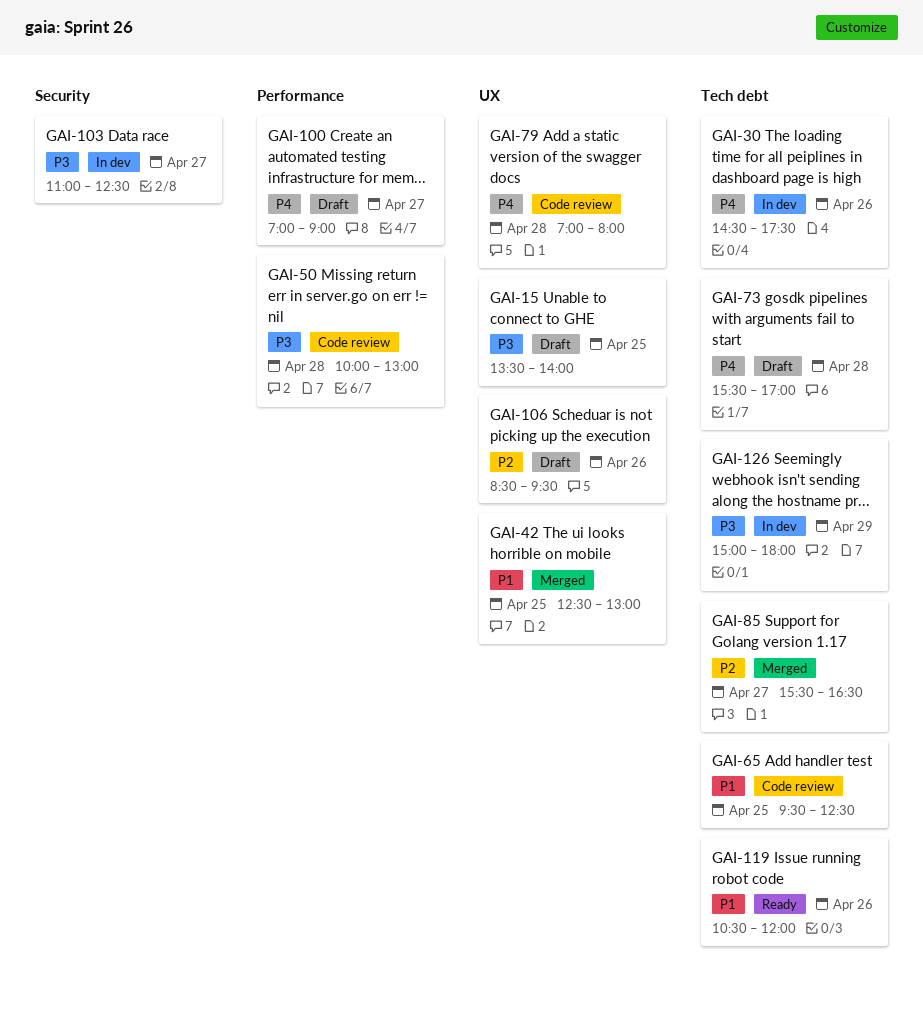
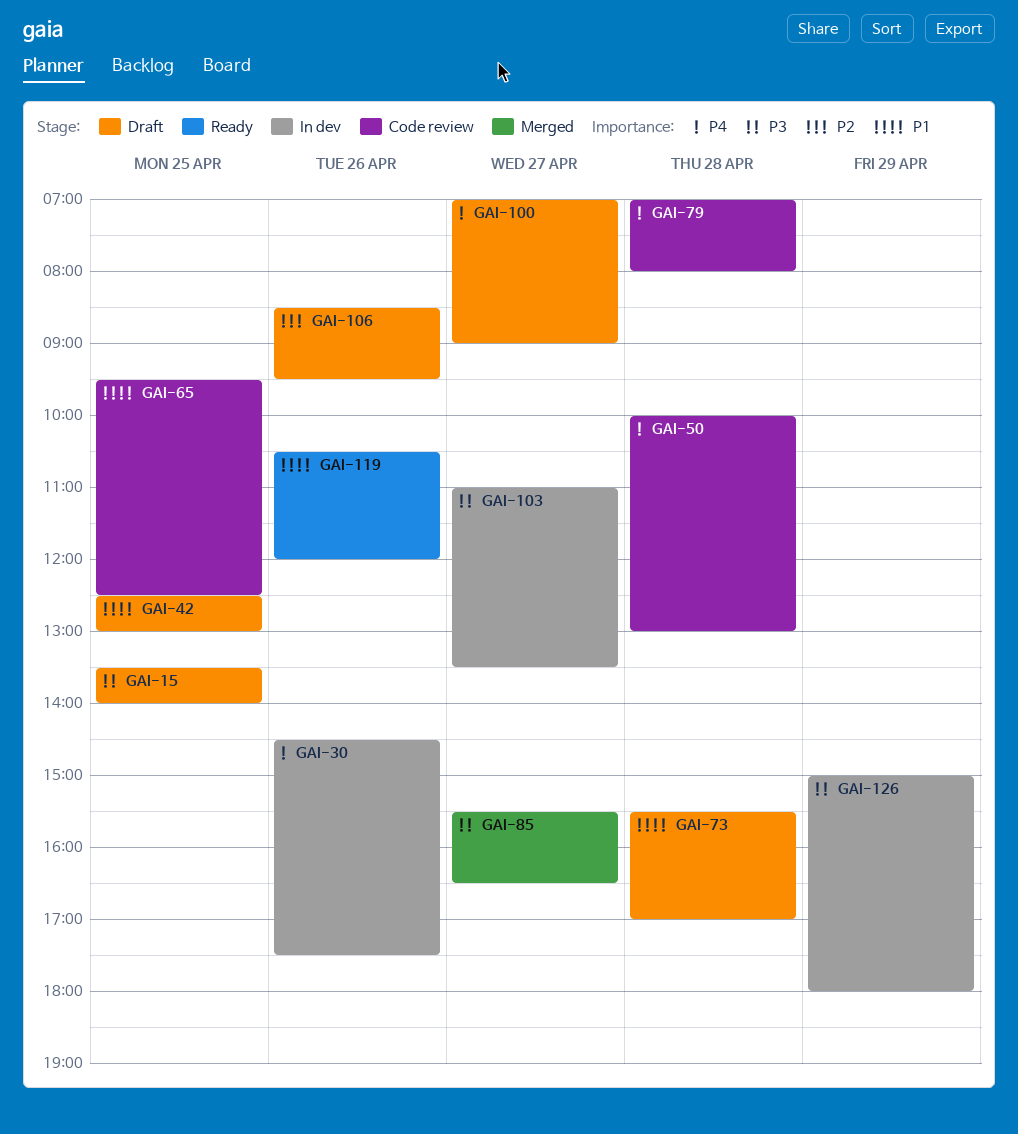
GAI-42, status: Merged -> Draft
GAI-50, priority: P3 -> P4
GAI-73, priority: P4 -> P1
GAI-85, priority: P2 -> P3
GAI-103, ends: 12:30 -> 13:30

